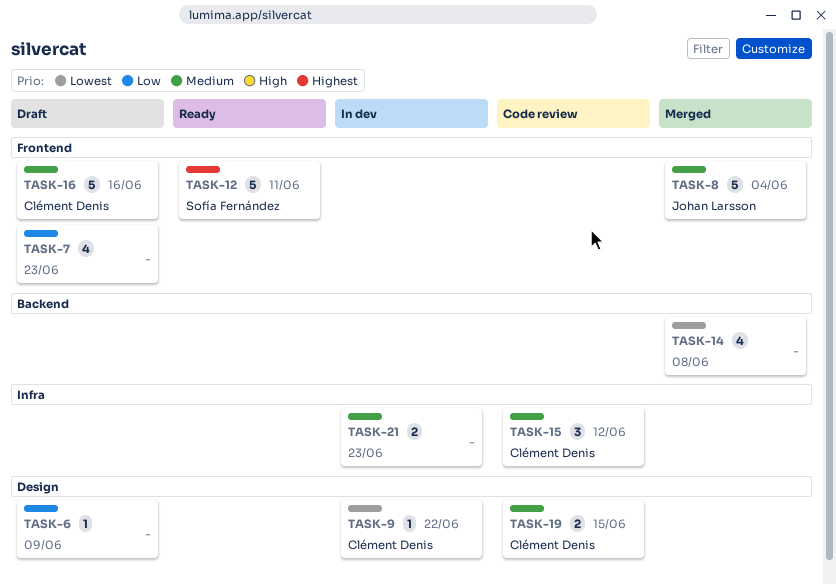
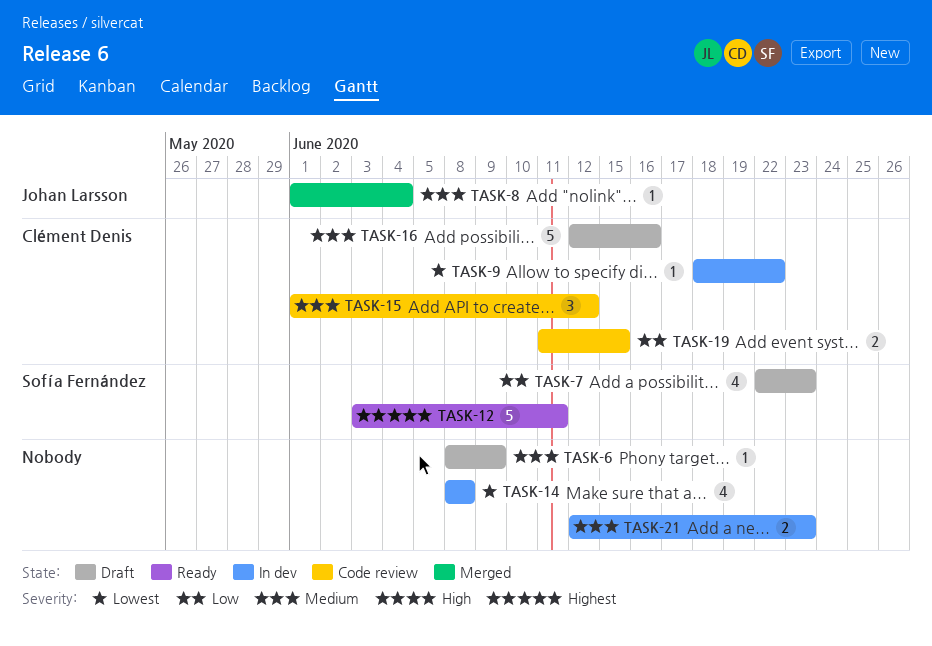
TASK-6, priority: Low -> Medium
TASK-7, owner: none -> Sofía Fernández
TASK-8, estimate: 5 -> 1
TASK-14, status: Merged -> In dev
TASK-19, priority: Medium -> Low

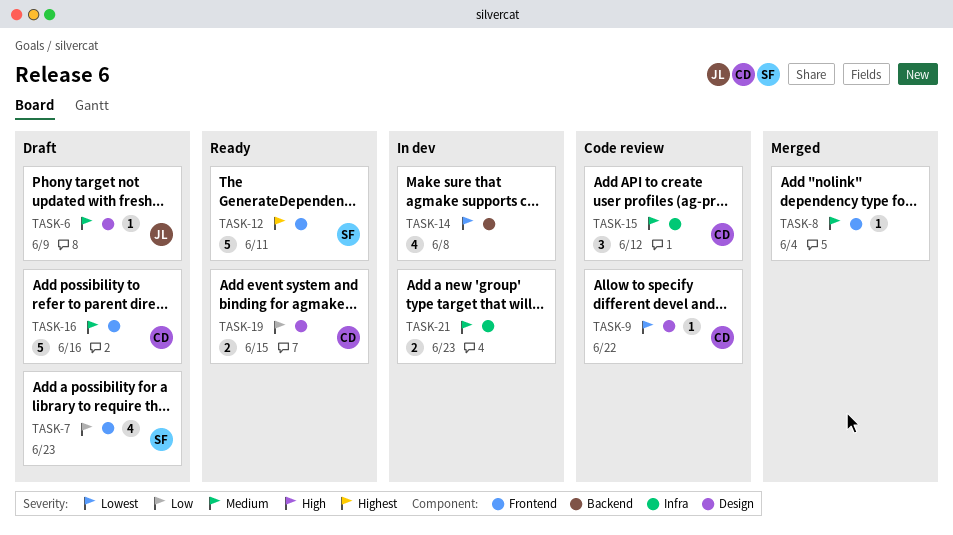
TASK-6, owner: none -> Johan Larsson
TASK-8, owner: Johan Larsson -> none
TASK-9, status: In dev -> Code review
TASK-19, status: Code review -> Ready

